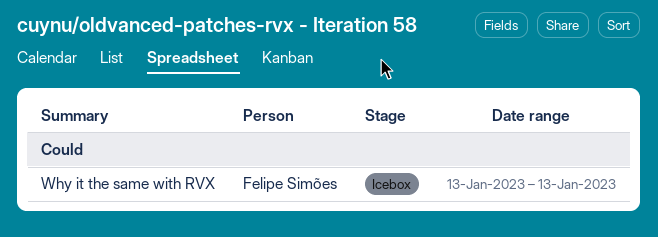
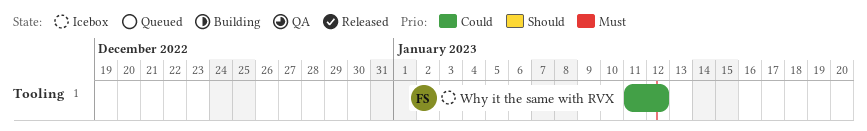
Why it the same with RVX, start: Jan 13 -> Jan 11
Why it the same with RVX, due: Jan 13 -> Jan 12

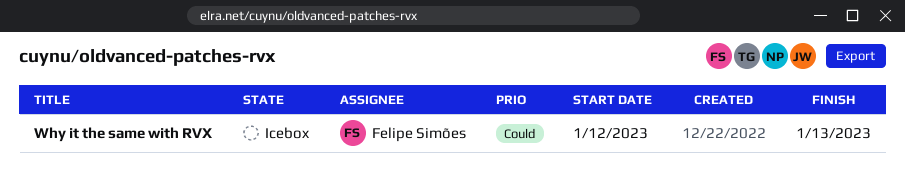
Why it the same with RVX, start: Jan 11 -> Jan 12
Why it the same with RVX, due: Jan 12 -> Jan 13

